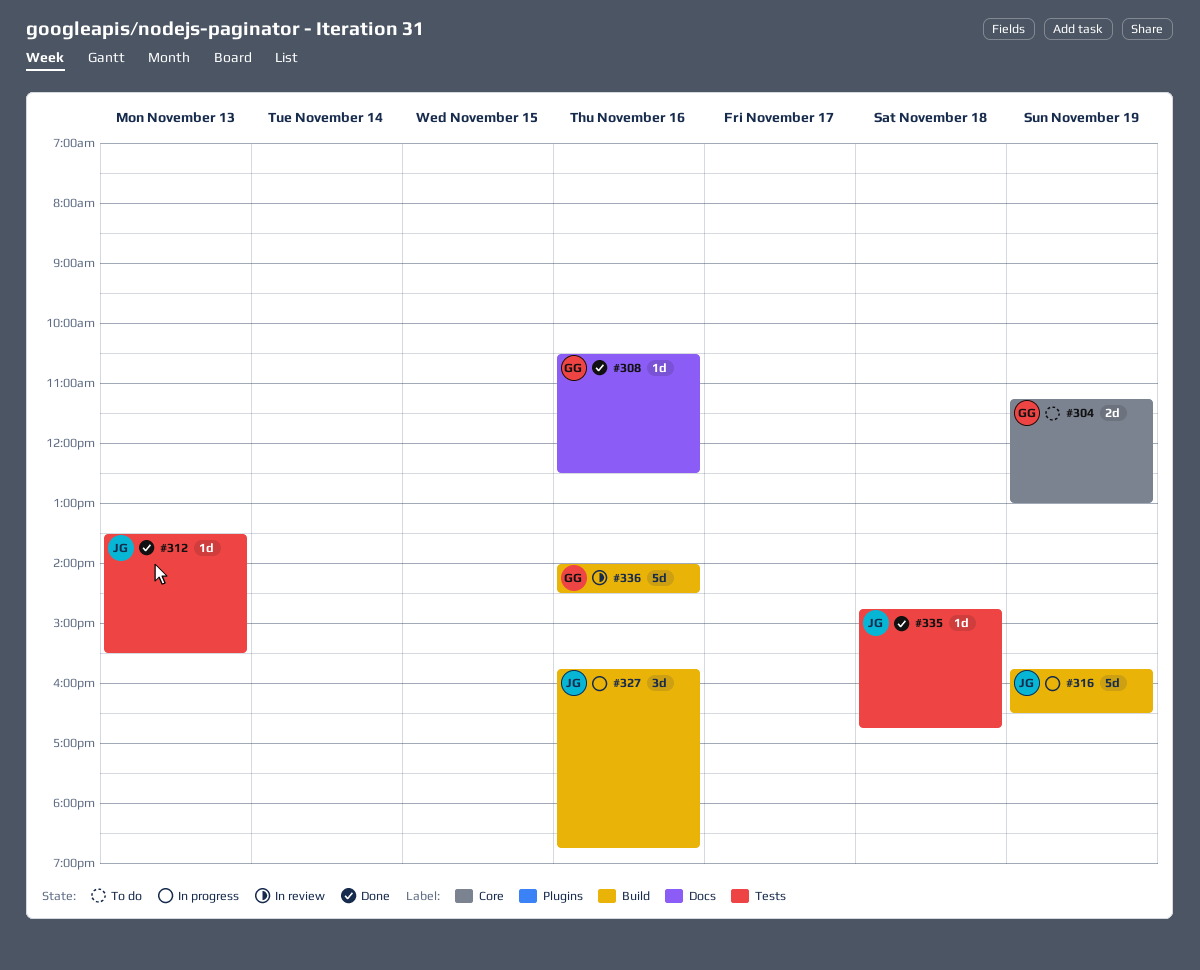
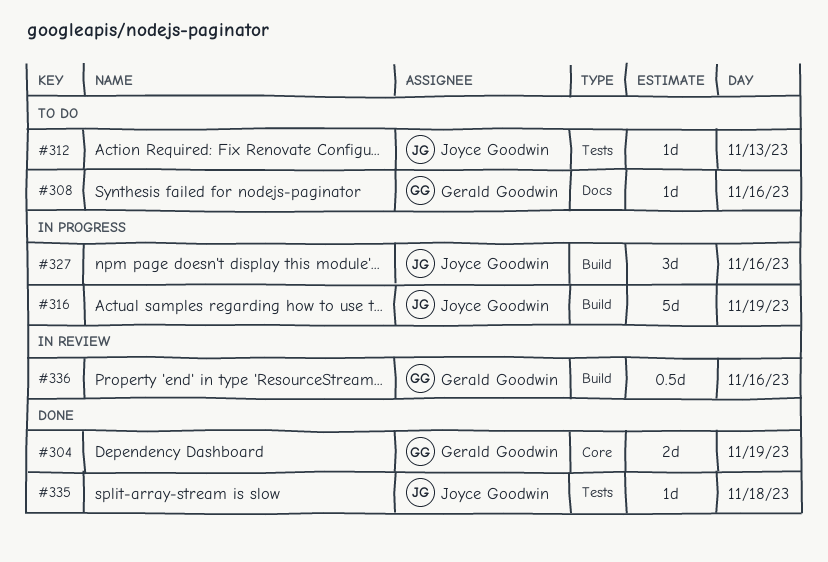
#304, status: To do -> Done
#308, status: Done -> To do
#312, status: Done -> To do
#336, estimate: 5d -> 0.5d

